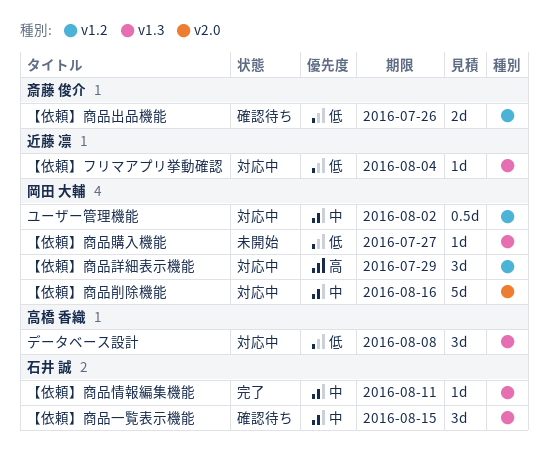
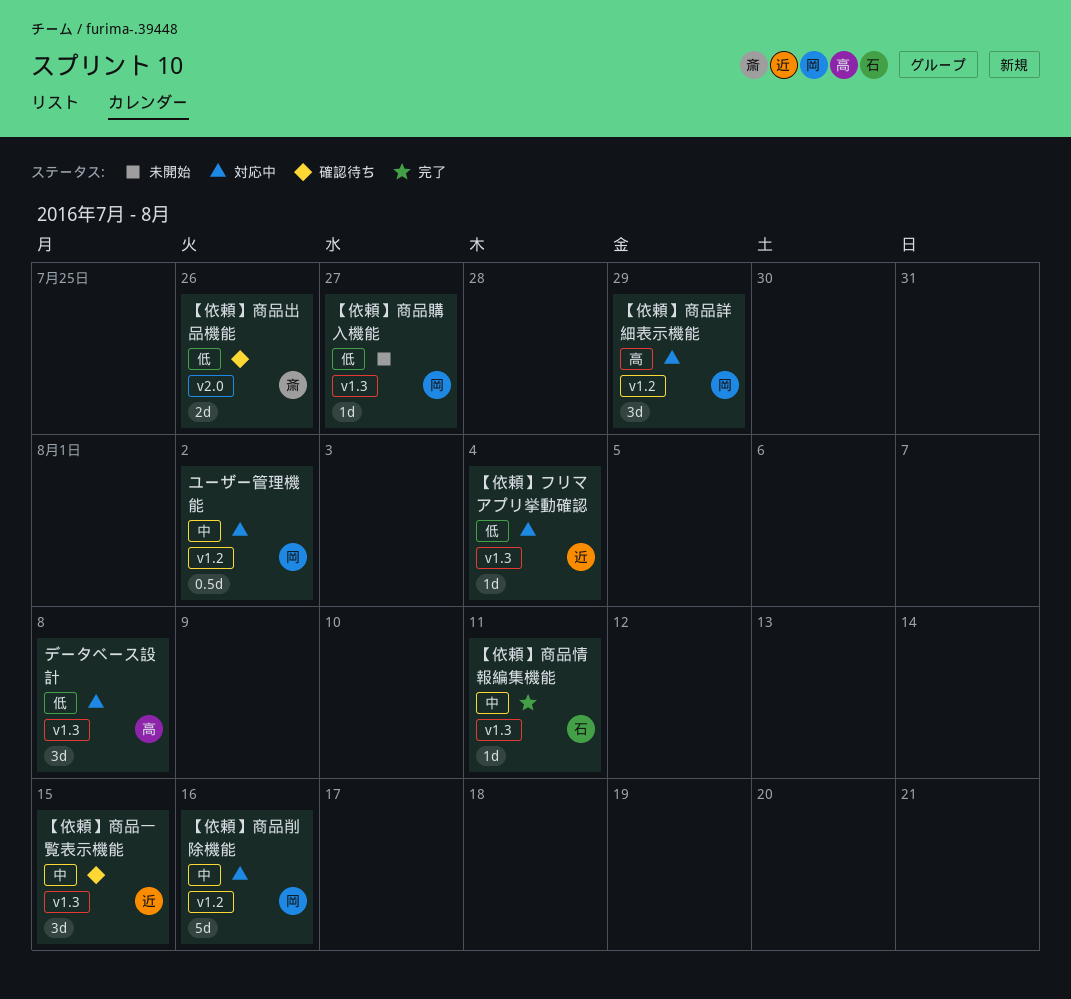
【依頼】商品一覧表示機能, owner: 石井 誠 -> 近藤 凛
【依頼】商品出品機能, label: v1.2 -> v2.0
【依頼】商品削除機能, label: v2.0 -> v1.2

